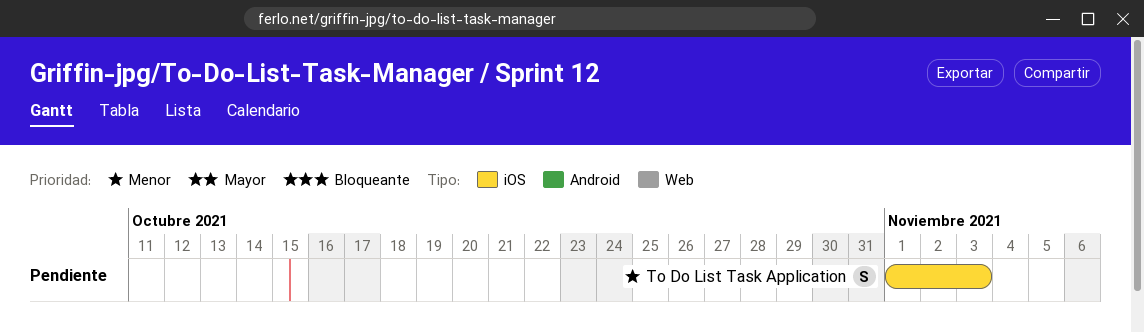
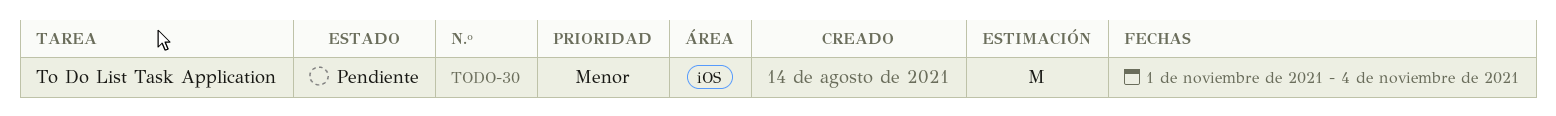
To Do List Task Application, estimate: S -> M
To Do List Task Application, due: Nov 3 -> Nov 4

